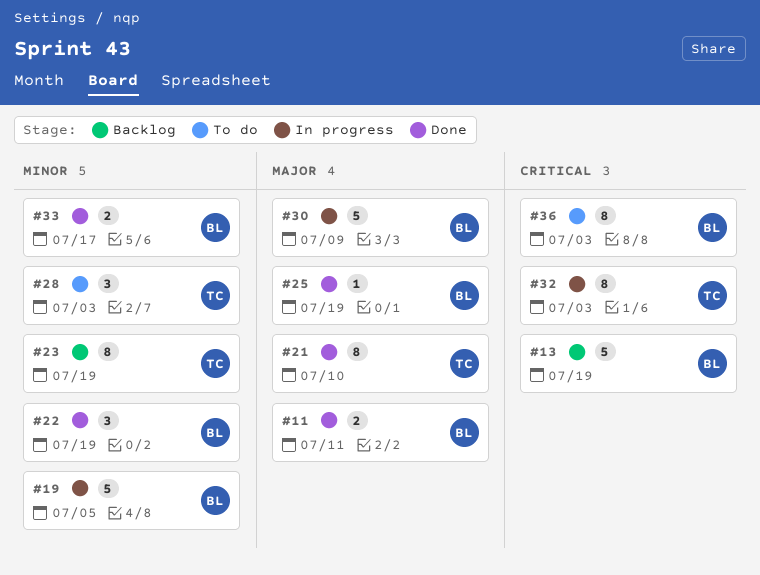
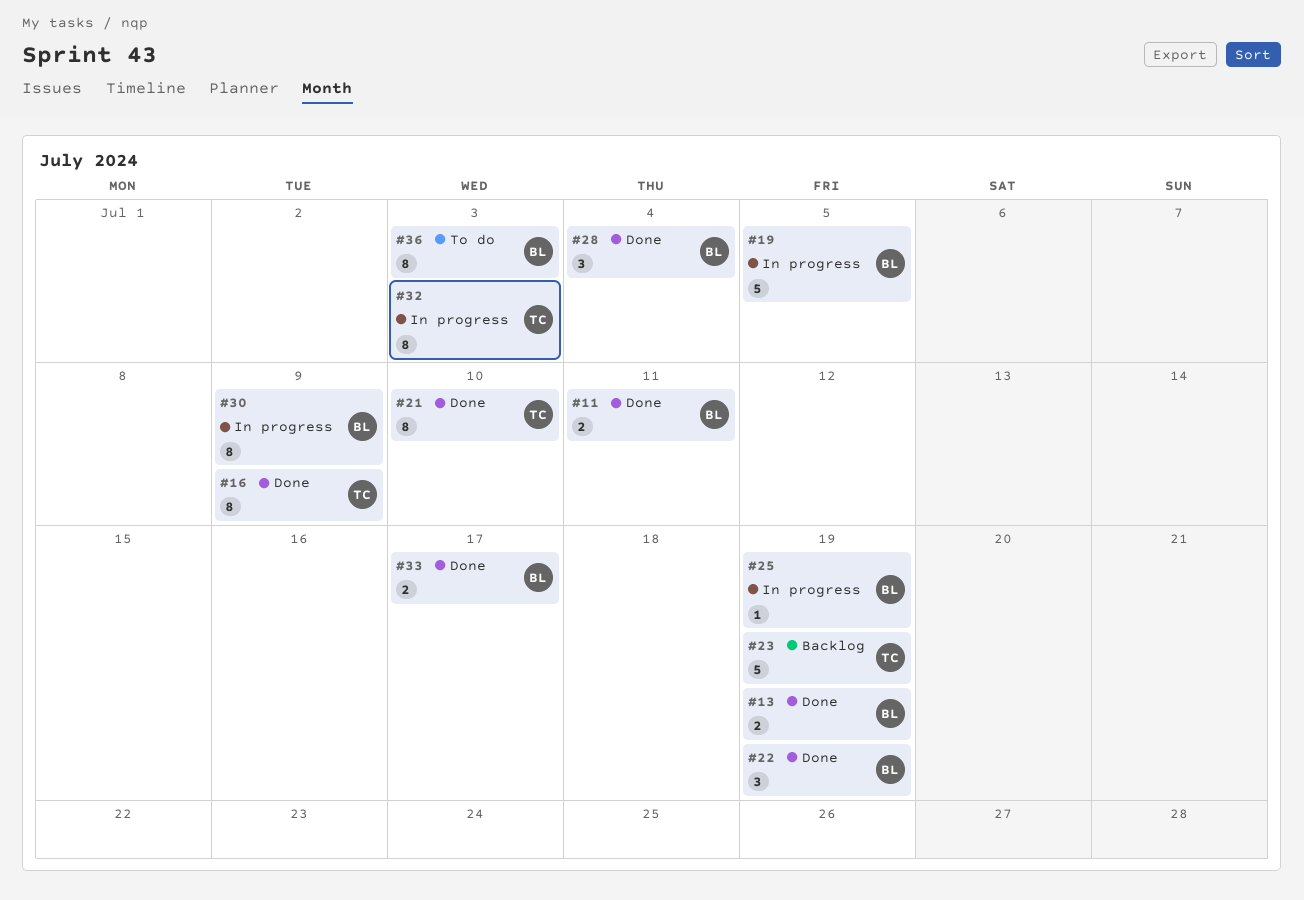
#13, status: Backlog -> Done
#13, estimate: 5 -> 2
#16: none -> present
#23, estimate: 8 -> 5
#25, status: Done -> In progress
#28, status: To do -> Done
#28, owner: TC -> BL
#28, due: Jul 3 -> Jul 4
#30, estimate: 5 -> 8

